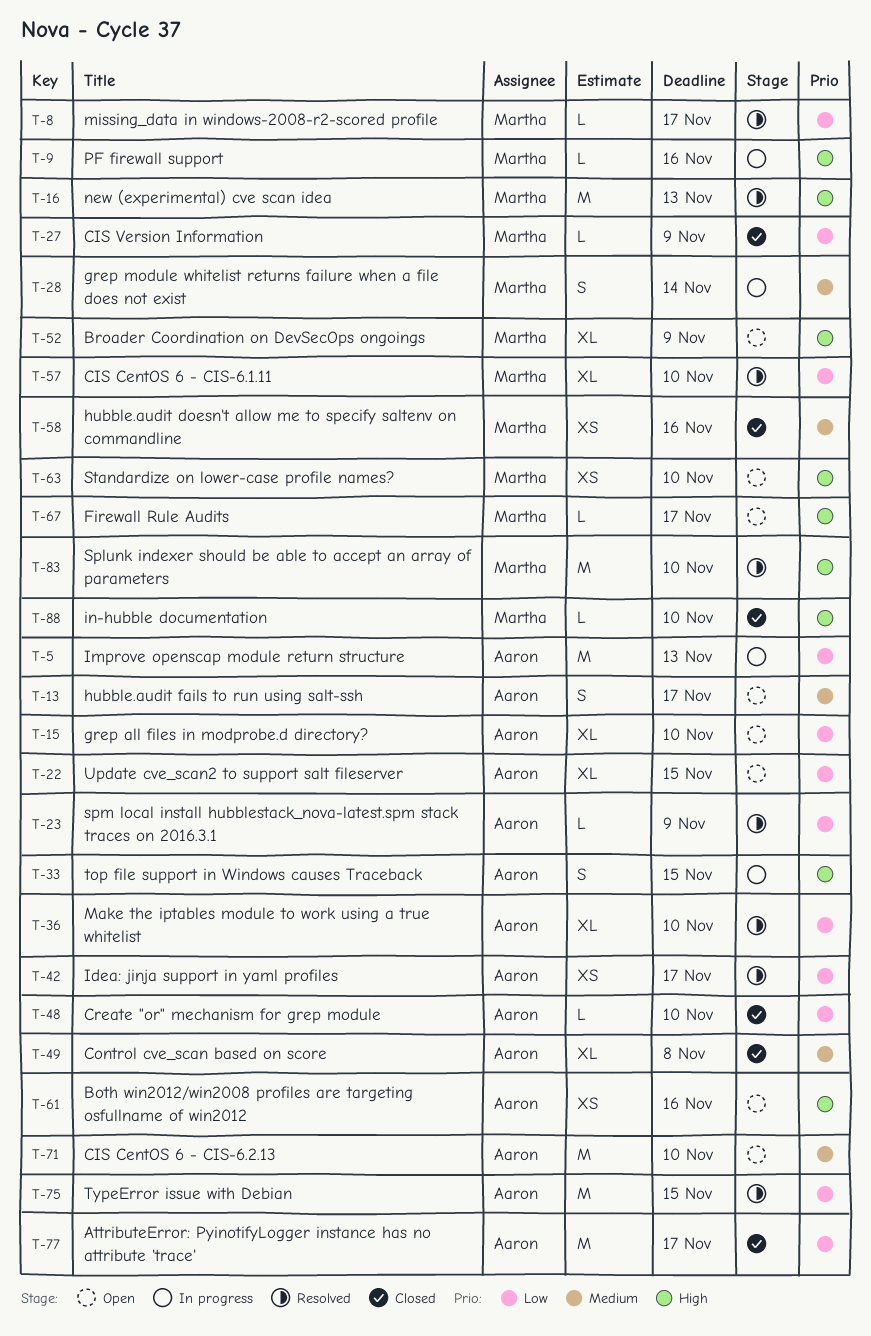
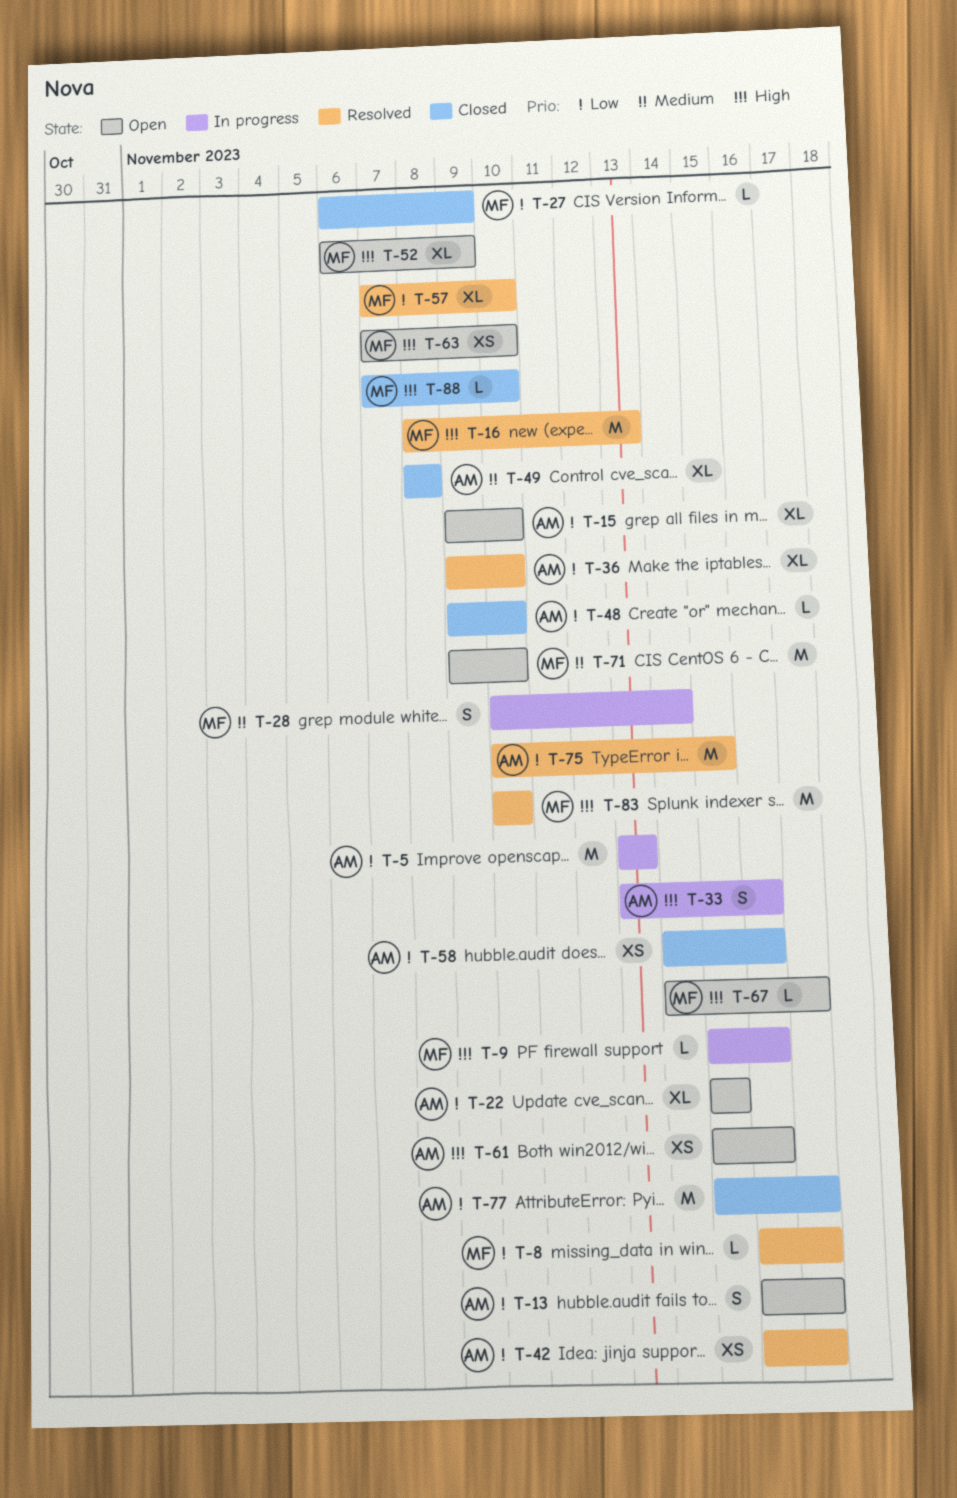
T-13, priority: Medium -> Low
T-23: present -> none
T-33, due: Nov 15 -> Nov 16
T-58, owner: Martha -> Aaron
T-58, priority: Medium -> Low
T-71, owner: Aaron -> Martha

